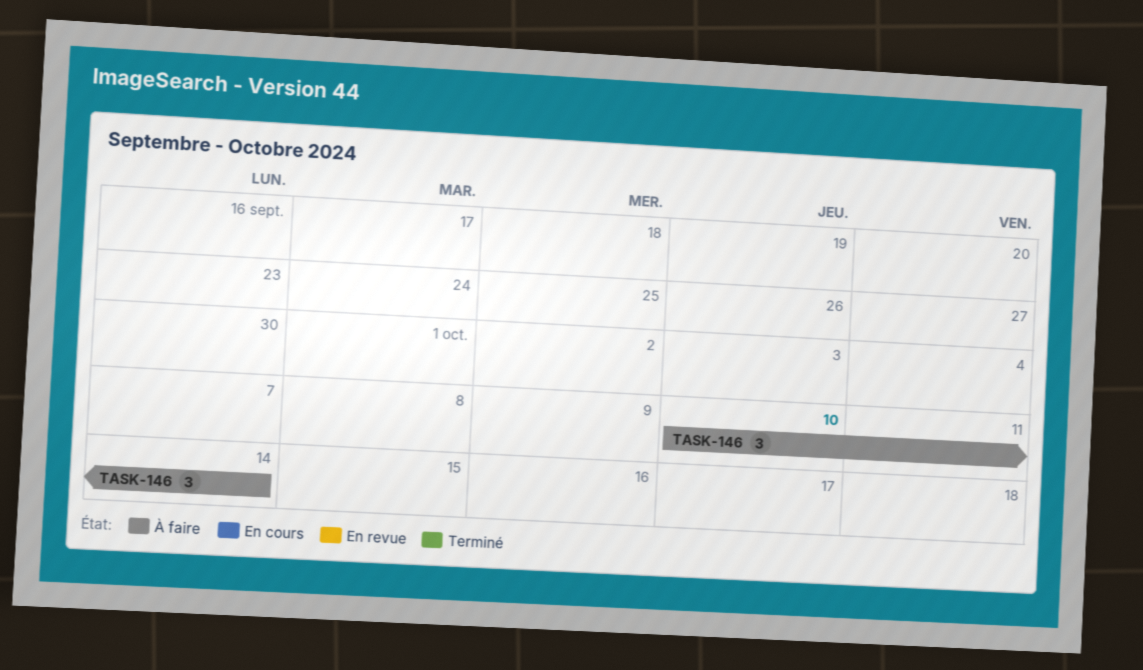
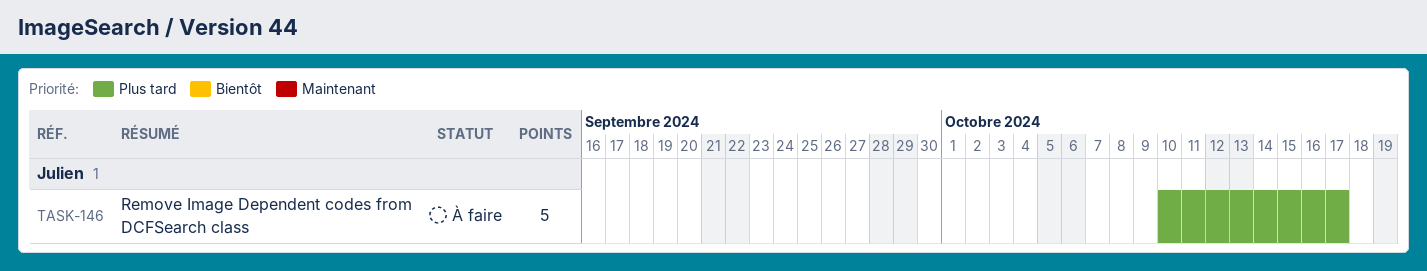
TASK-146, estimate: 3 -> 5
TASK-146, due: Oct 14 -> Oct 17

